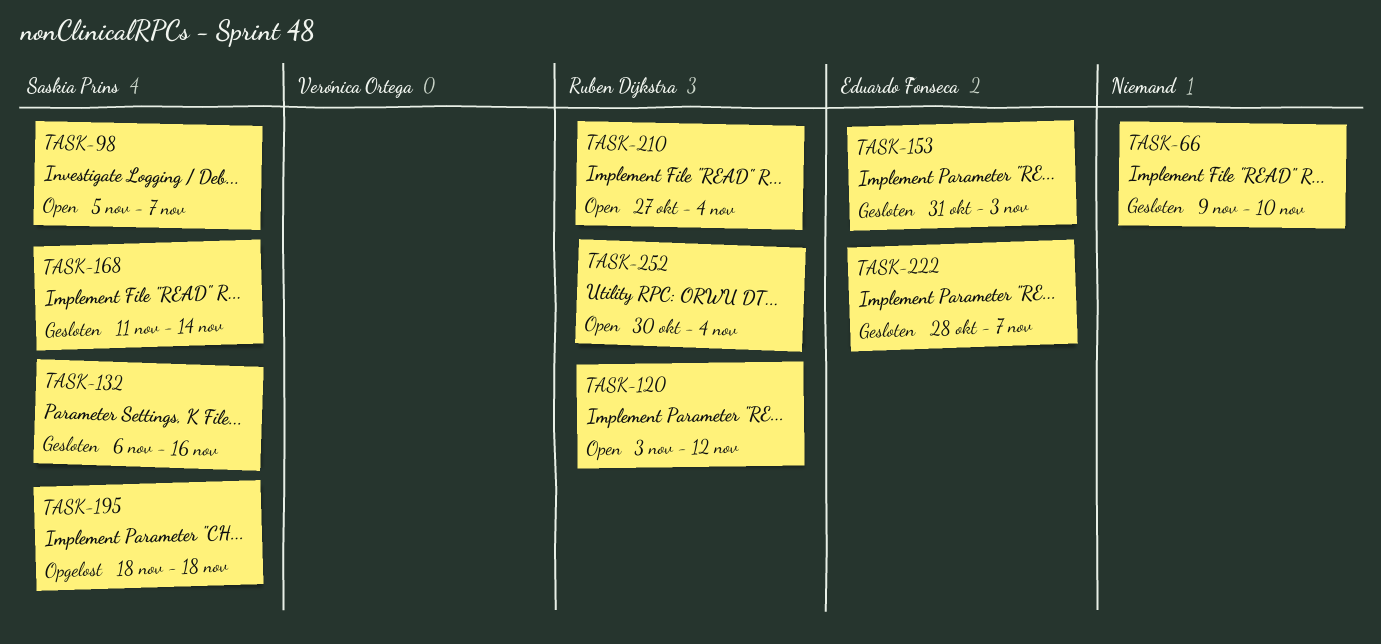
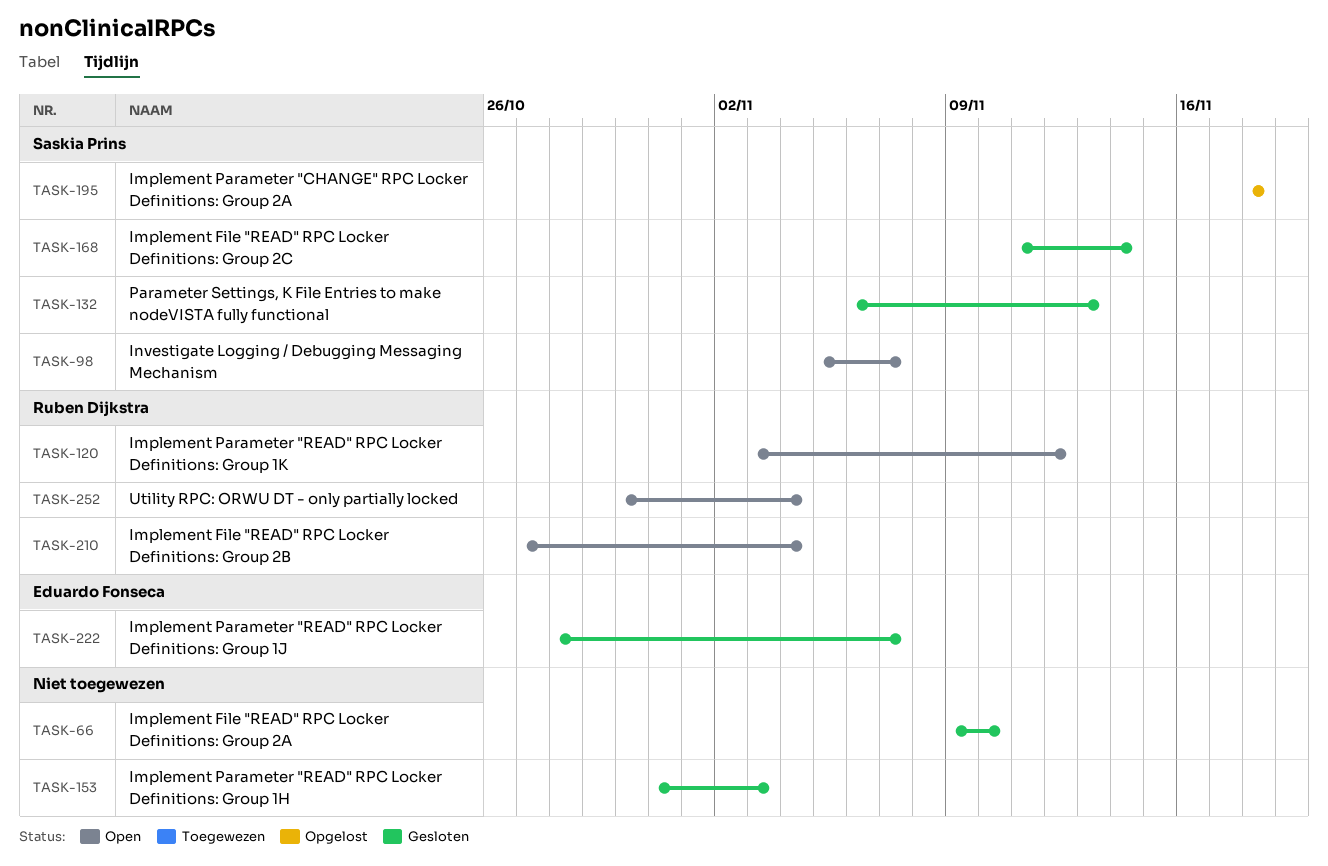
TASK-132, due: Nov 16 -> Nov 13
TASK-153, owner: Eduardo Fonseca -> none

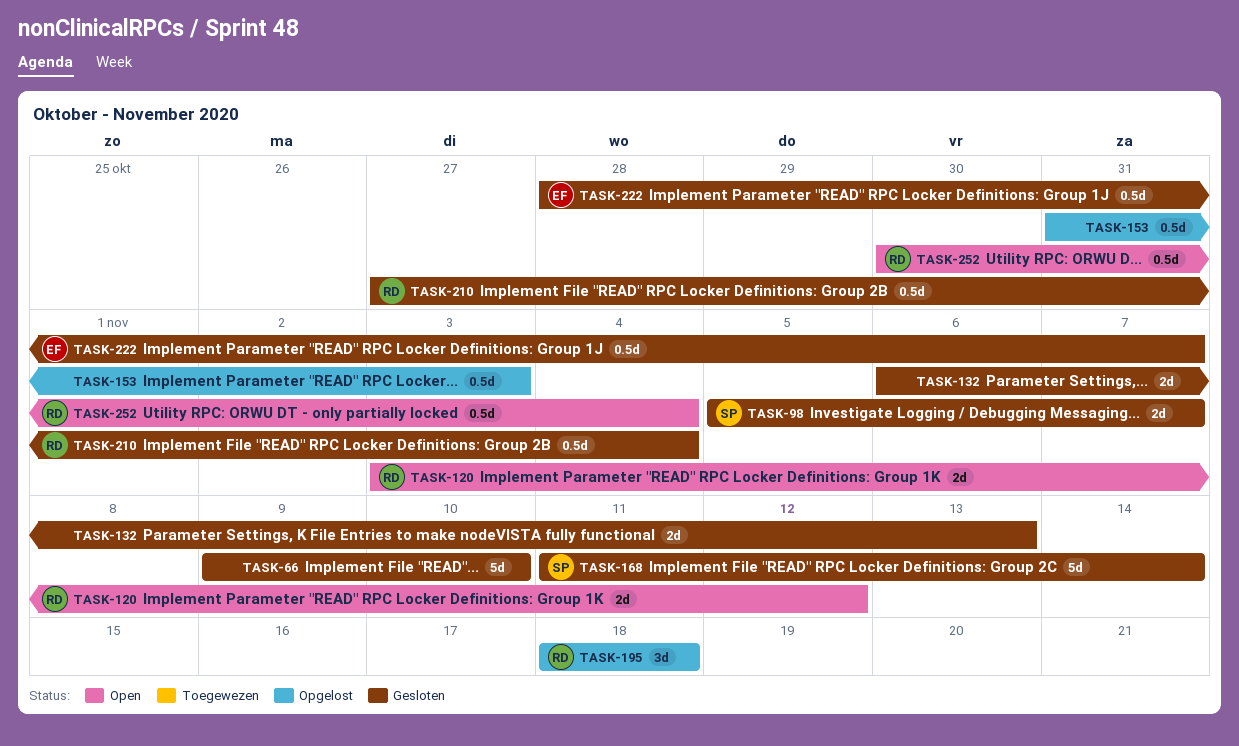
TASK-98, status: Open -> Gesloten
TASK-132, owner: Saskia Prins -> none
TASK-153, status: Gesloten -> Opgelost
TASK-195, owner: Saskia Prins -> Ruben Dijkstra
TASK-210, status: Open -> Gesloten

